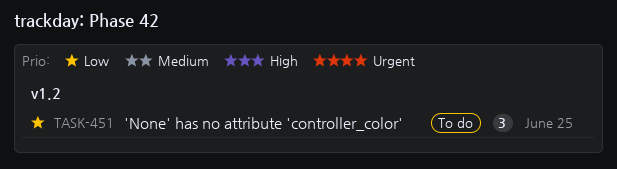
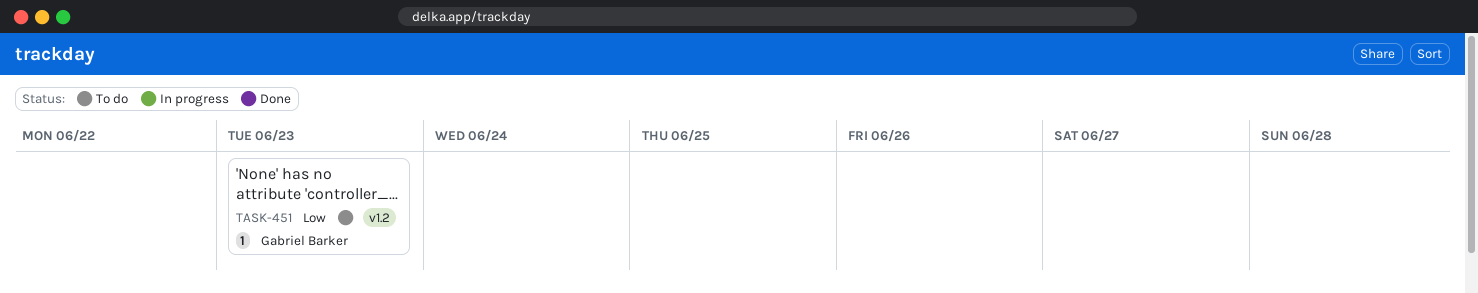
TASK-451, estimate: 3 -> 1
TASK-451, due: Jun 25 -> Jun 23

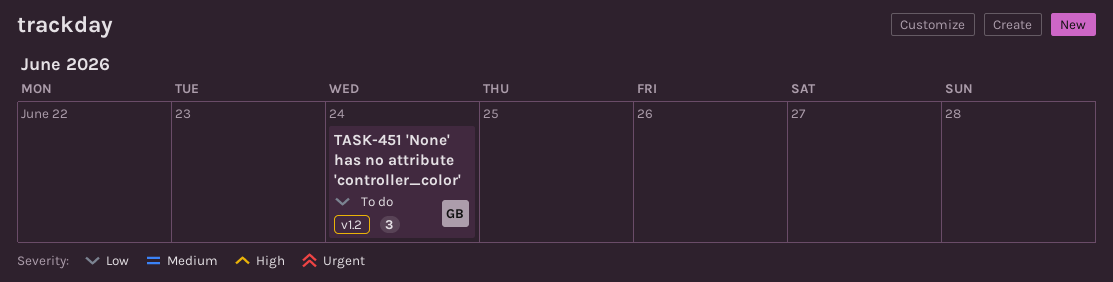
TASK-451, estimate: 1 -> 3
TASK-451, due: Jun 23 -> Jun 24

